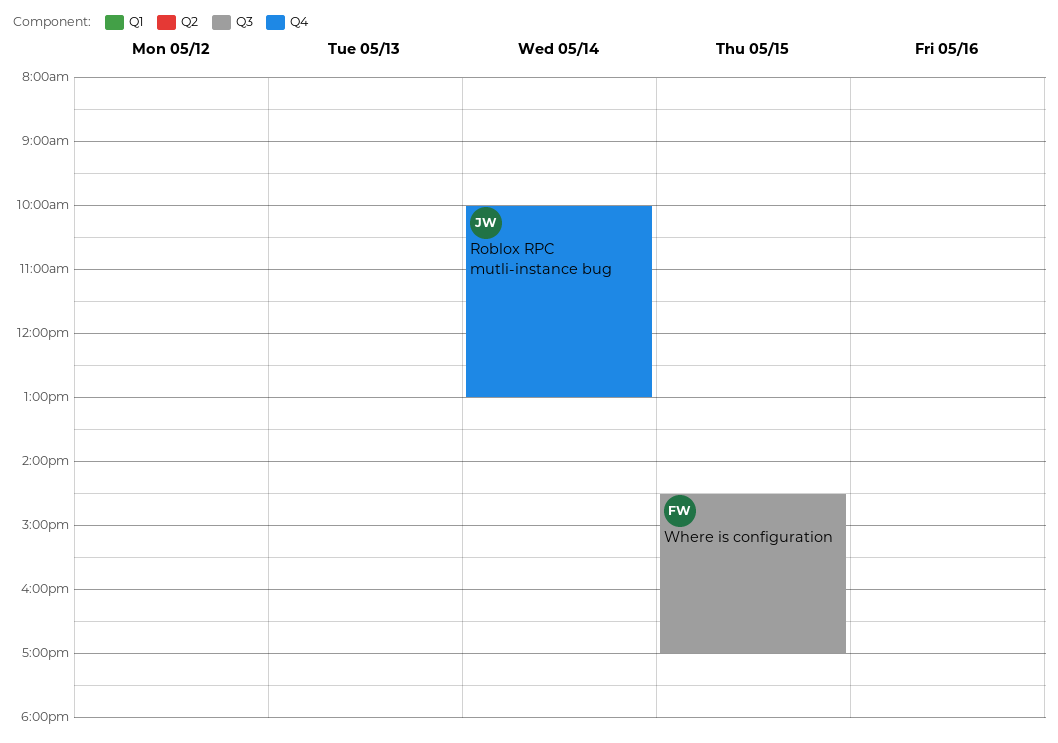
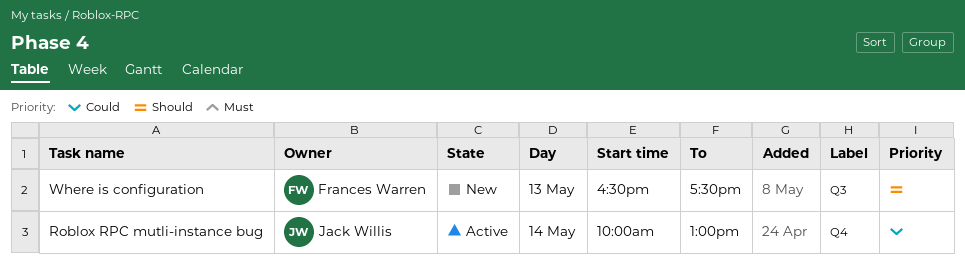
Where is configuration, day: May 15 -> May 13
Where is configuration, begins: 14:30 -> 16:30
Where is configuration, ends: 17:00 -> 17:30

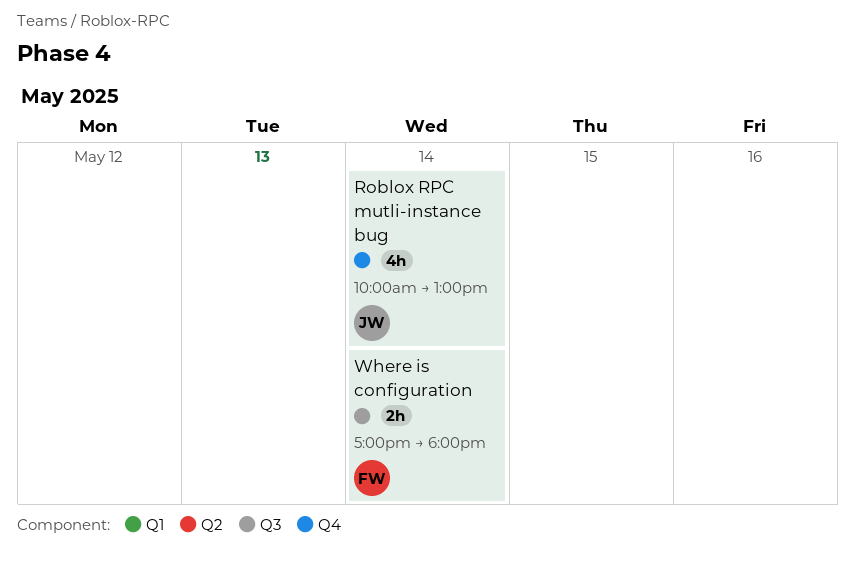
Where is configuration, day: May 13 -> May 14
Where is configuration, begins: 16:30 -> 17:00
Where is configuration, ends: 17:30 -> 18:00

